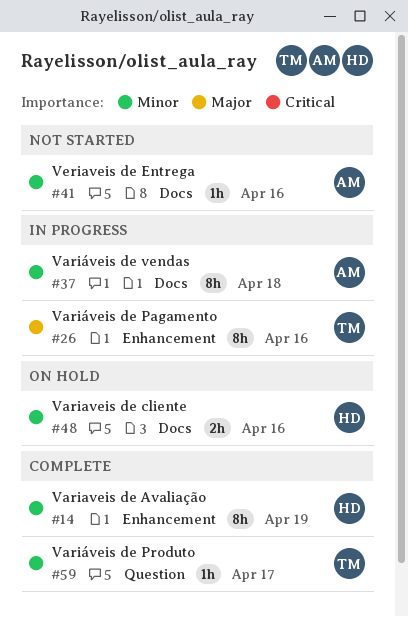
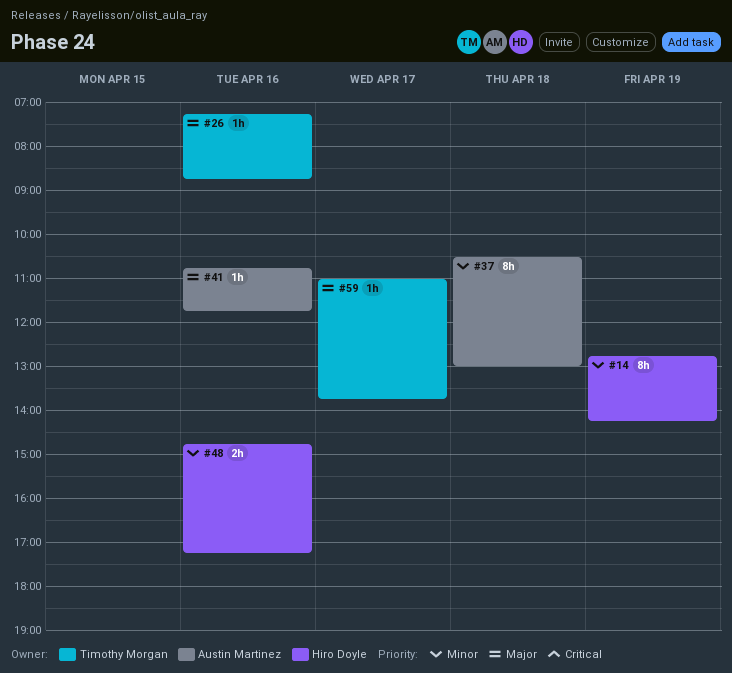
#26, estimate: 8h -> 1h
#41, priority: Minor -> Major
#59, priority: Minor -> Major

